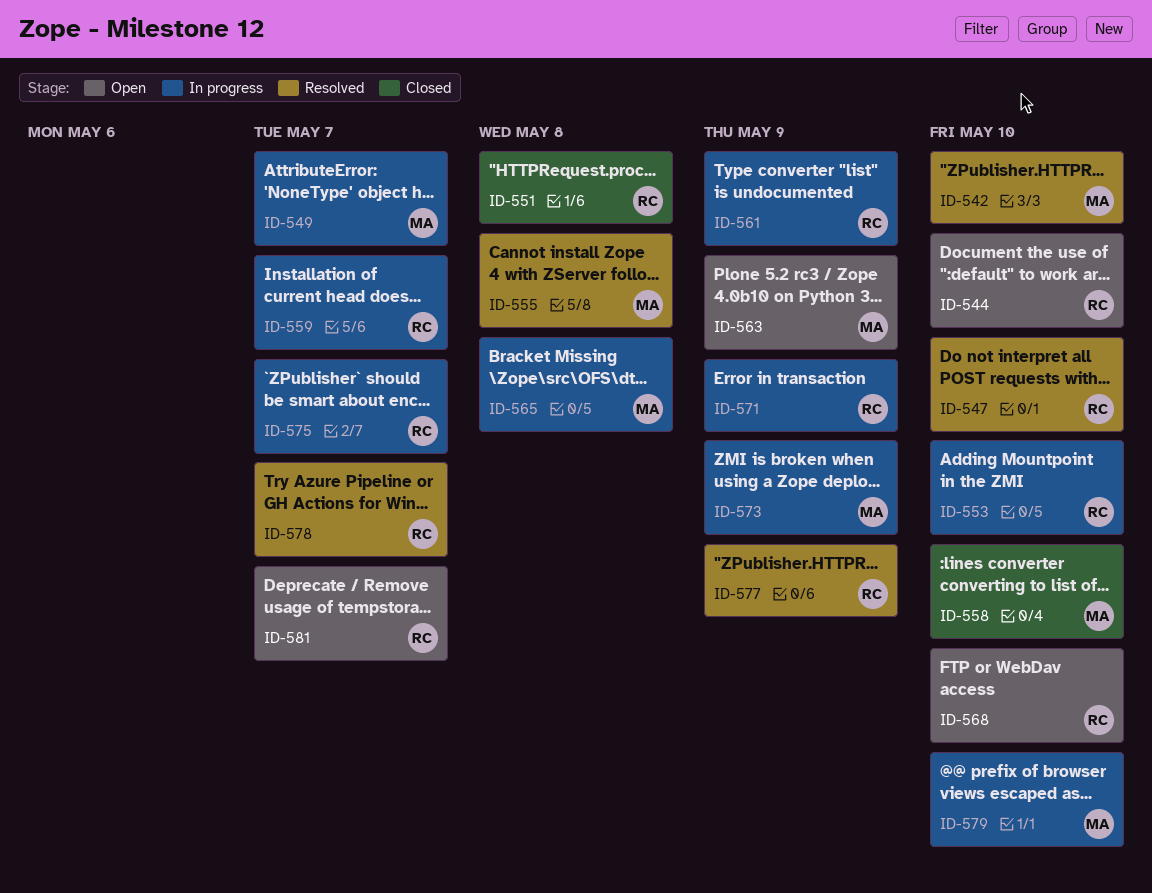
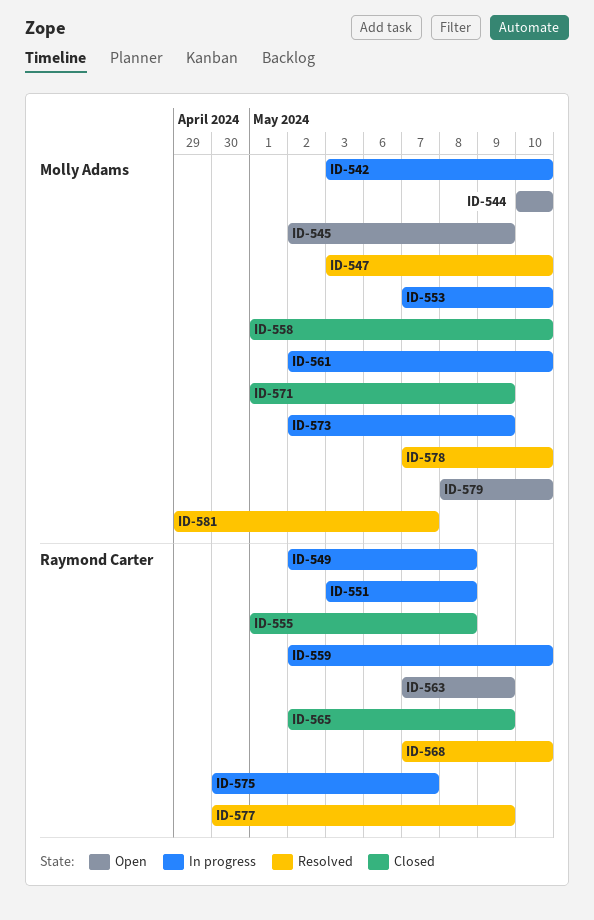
ID-542, status: Resolved -> In progress
ID-544, owner: Raymond Carter -> Molly Adams
ID-545: none -> present
ID-547, owner: Raymond Carter -> Molly Adams
ID-549, owner: Molly Adams -> Raymond Carter
ID-549, due: May 7 -> May 8
ID-551, status: Closed -> In progress
ID-553, owner: Raymond Carter -> Molly Adams
ID-555, status: Resolved -> Closed
ID-555, owner: Molly Adams -> Raymond Carter
ID-559, due: May 7 -> May 10
ID-561, owner: Raymond Carter -> Molly Adams
ID-561, due: May 9 -> May 10
ID-563, owner: Molly Adams -> Raymond Carter
ID-565, status: In progress -> Closed
ID-565, owner: Molly Adams -> Raymond Carter
ID-565, due: May 8 -> May 9
ID-568, status: Open -> Resolved
ID-571, status: In progress -> Closed
ID-571, owner: Raymond Carter -> Molly Adams
ID-578, owner: Raymond Carter -> Molly Adams
ID-578, due: May 7 -> May 10
ID-579, status: In progress -> Open
ID-581, status: Open -> Resolved
ID-581, owner: Raymond Carter -> Molly Adams

